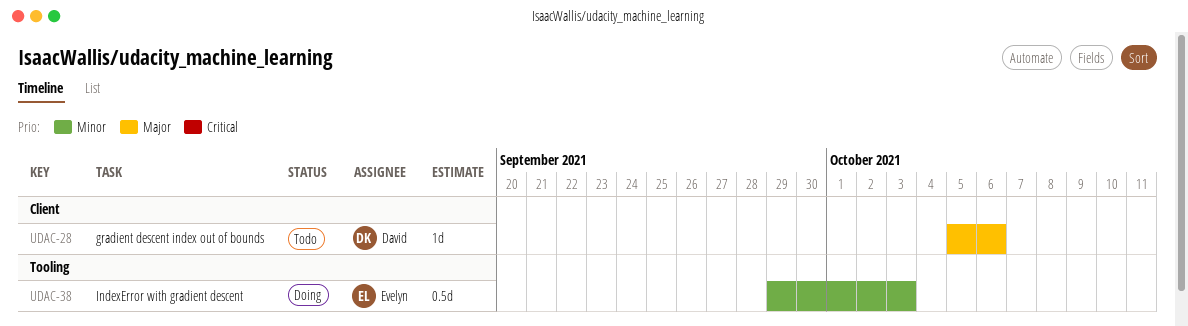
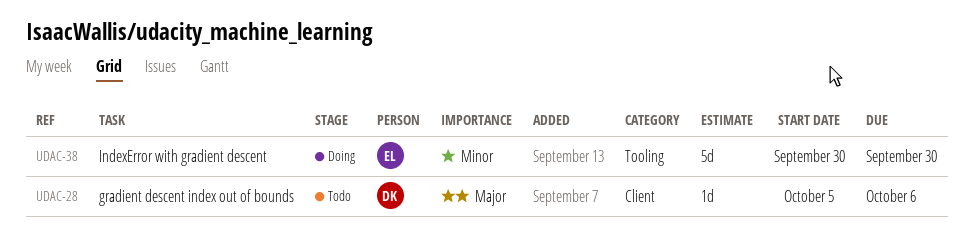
UDAC-38, estimate: 0.5d -> 5d
UDAC-38, start: Sep 29 -> Sep 30
UDAC-38, due: Oct 3 -> Sep 30

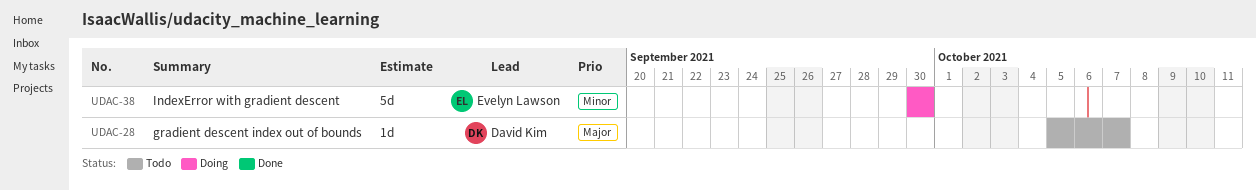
UDAC-28, due: Oct 6 -> Oct 7

